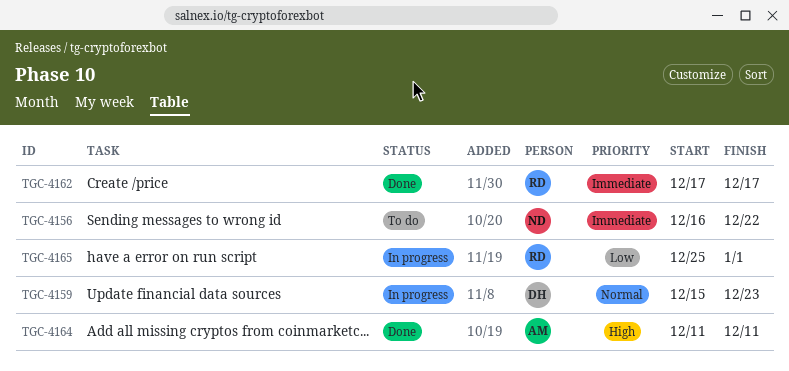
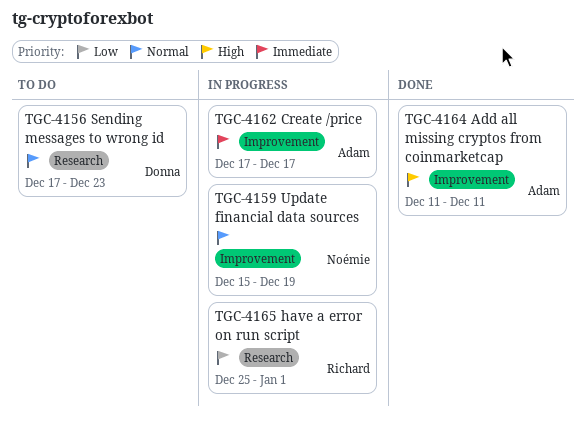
TGC-4156, owner: Noémie -> Donna
TGC-4156, priority: Immediate -> Normal
TGC-4156, start: Dec 16 -> Dec 17
TGC-4156, due: Dec 22 -> Dec 23
TGC-4159, owner: Donna -> Noémie
TGC-4159, due: Dec 23 -> Dec 19
TGC-4162, status: Done -> In progress
TGC-4162, owner: Richard -> Adam

